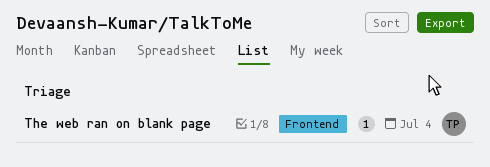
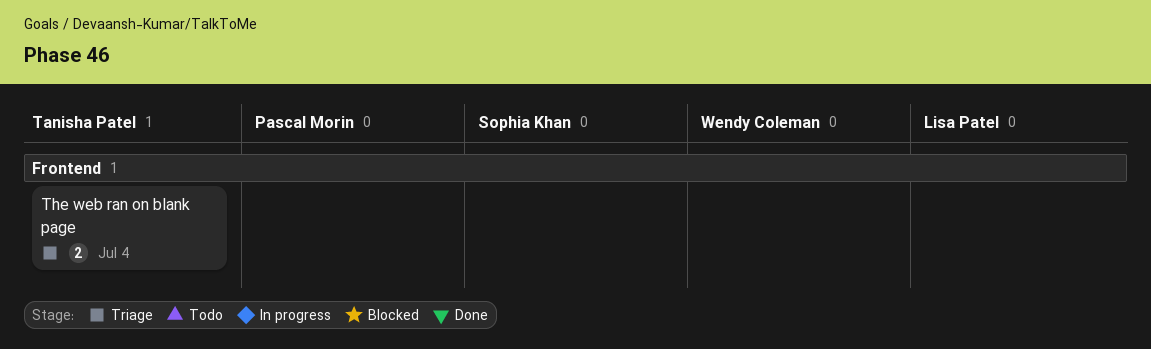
The web ran on blank page, estimate: 1 -> 2

